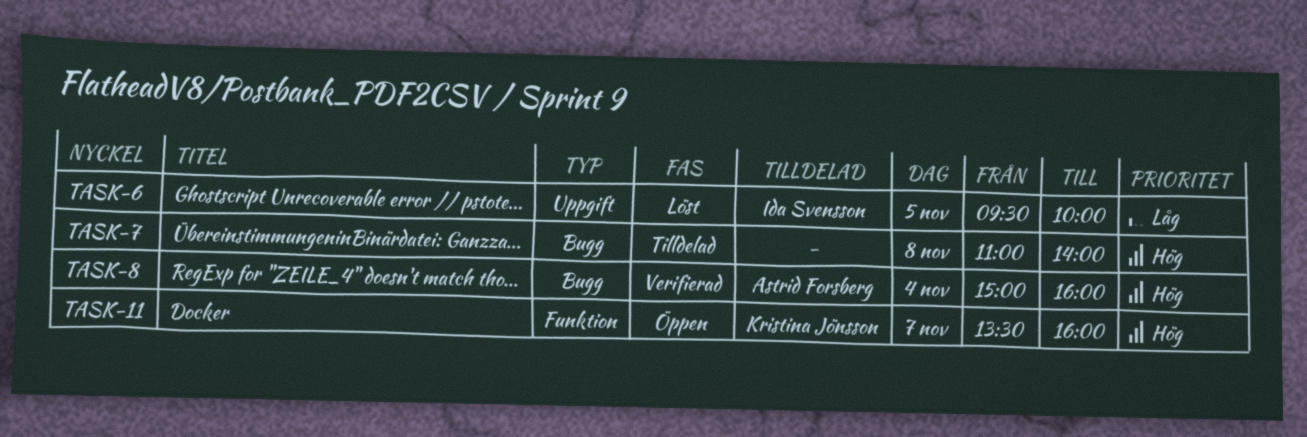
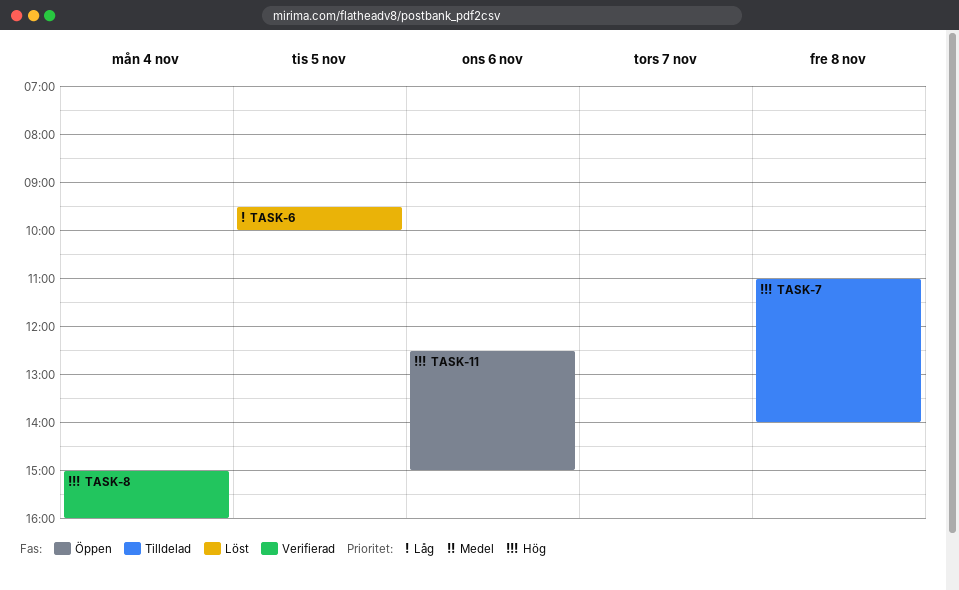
TASK-11, day: Nov 7 -> Nov 6
TASK-11, begins: 13:30 -> 12:30
TASK-11, ends: 16:00 -> 15:00

